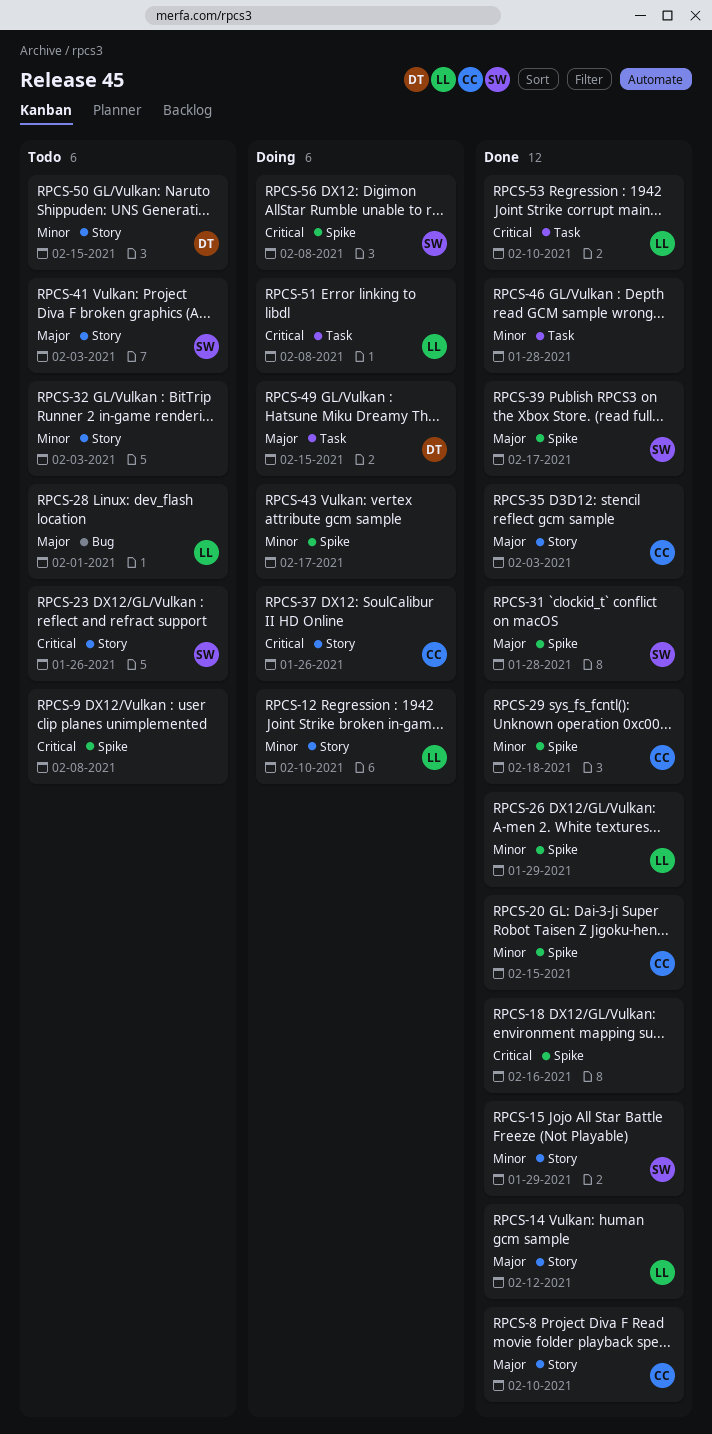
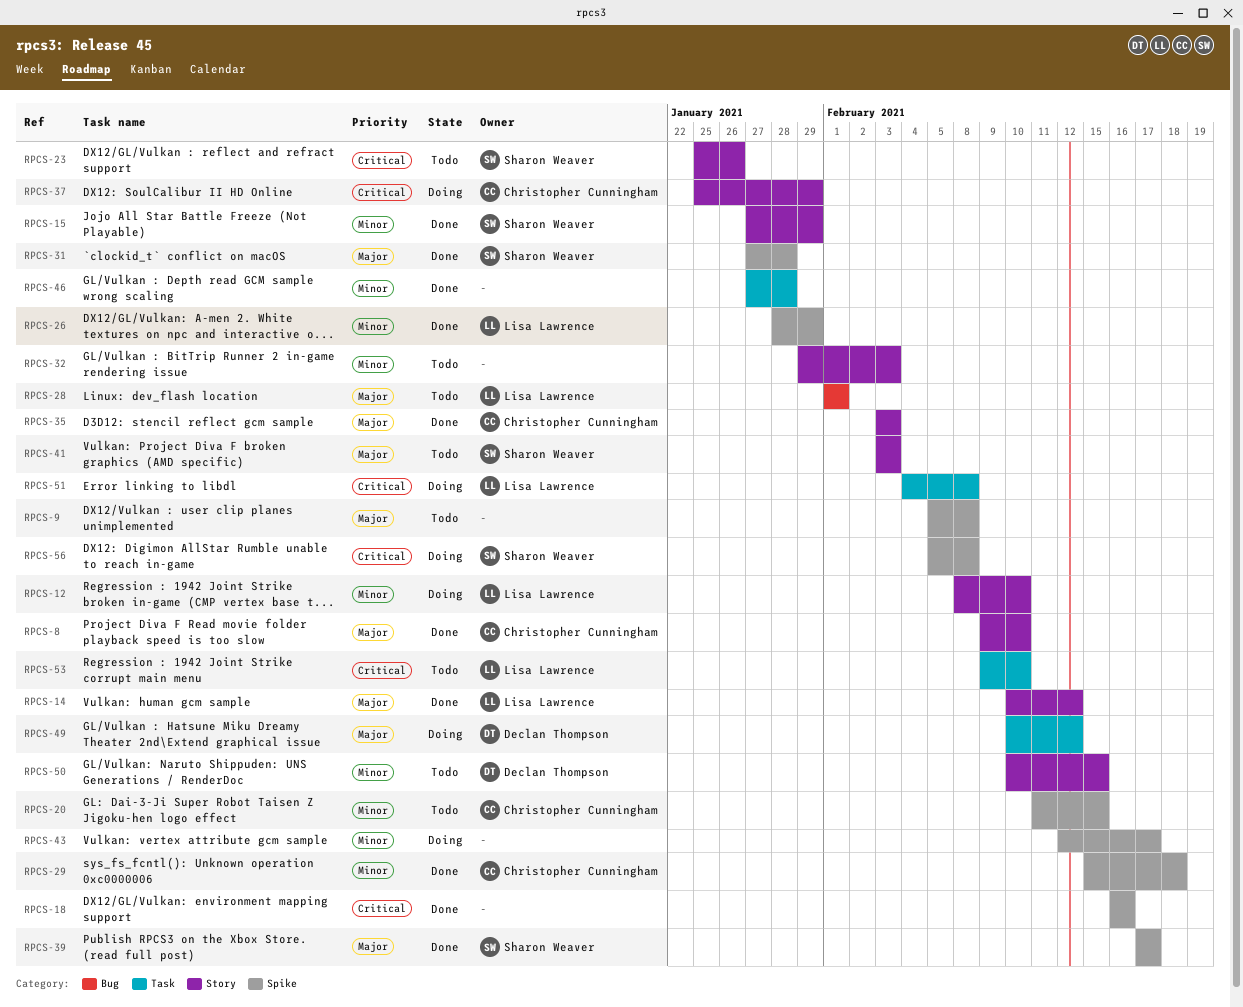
RPCS-9, priority: Critical -> Major
RPCS-20, status: Done -> Todo
RPCS-37, due: Jan 26 -> Jan 29
RPCS-49, due: Feb 15 -> Feb 12
RPCS-53, status: Done -> Todo

